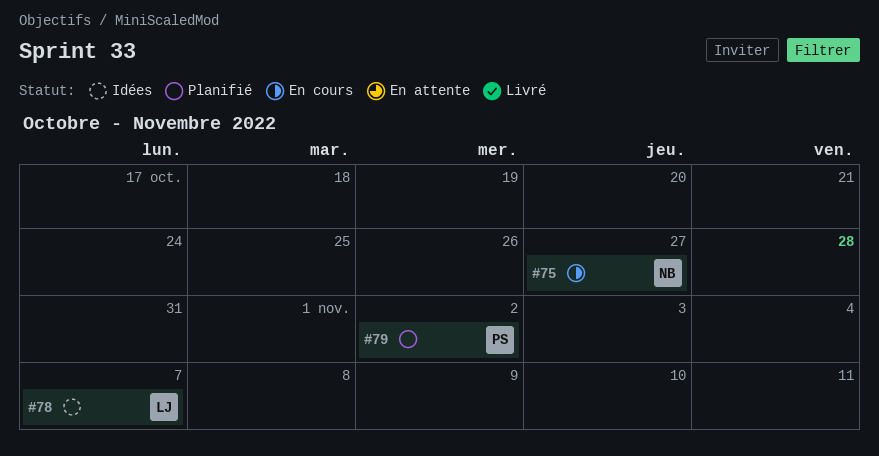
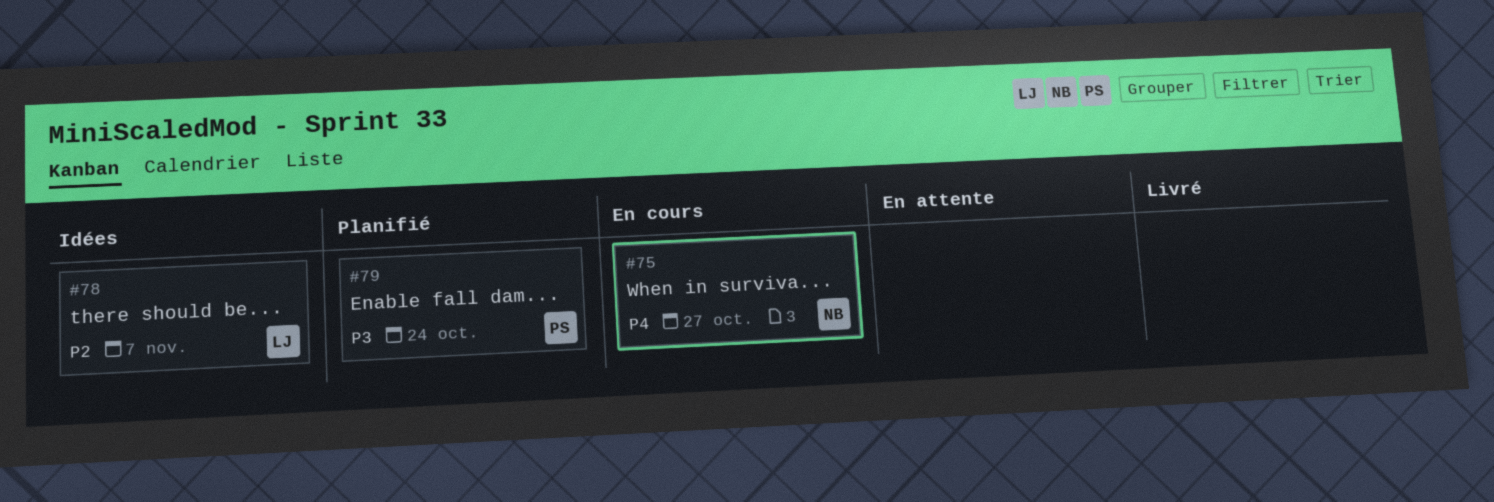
#79, due: Nov 2 -> Oct 24

